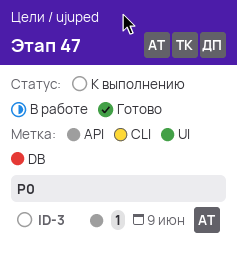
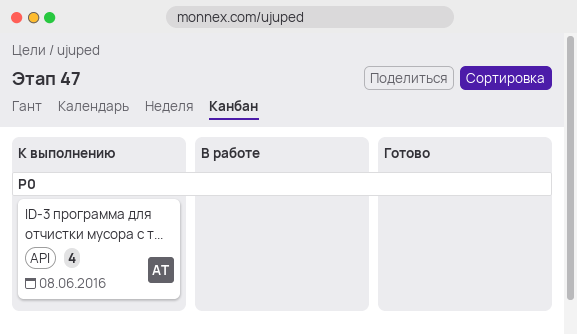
ID-3, estimate: 1 -> 4
ID-3, due: Jun 9 -> Jun 8

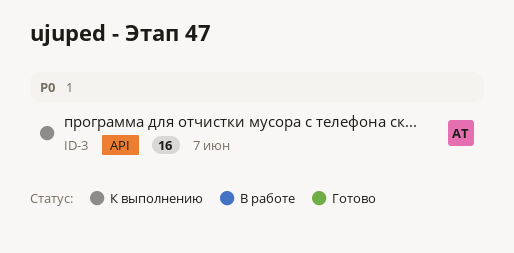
ID-3, estimate: 4 -> 16
ID-3, due: Jun 8 -> Jun 7

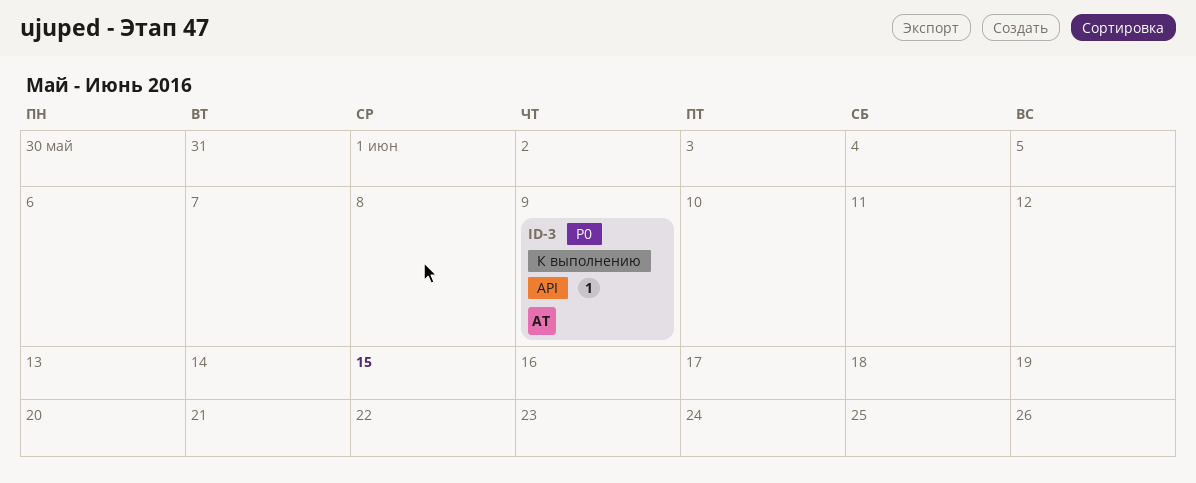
ID-3, estimate: 16 -> 1
ID-3, due: Jun 7 -> Jun 9

